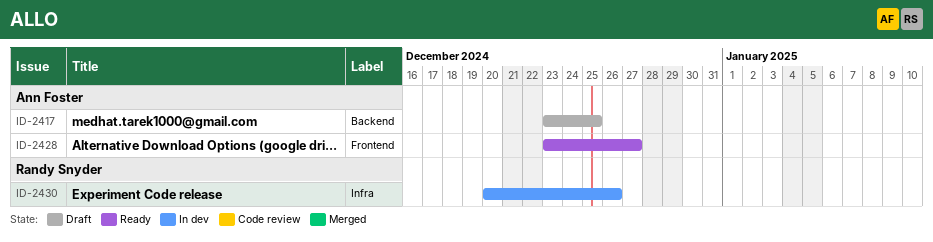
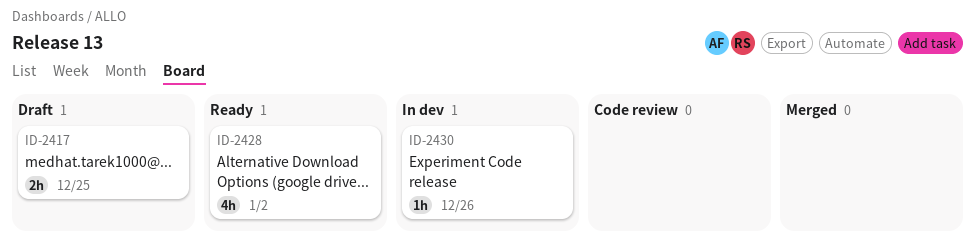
ID-2428, due: Dec 27 -> Jan 2

